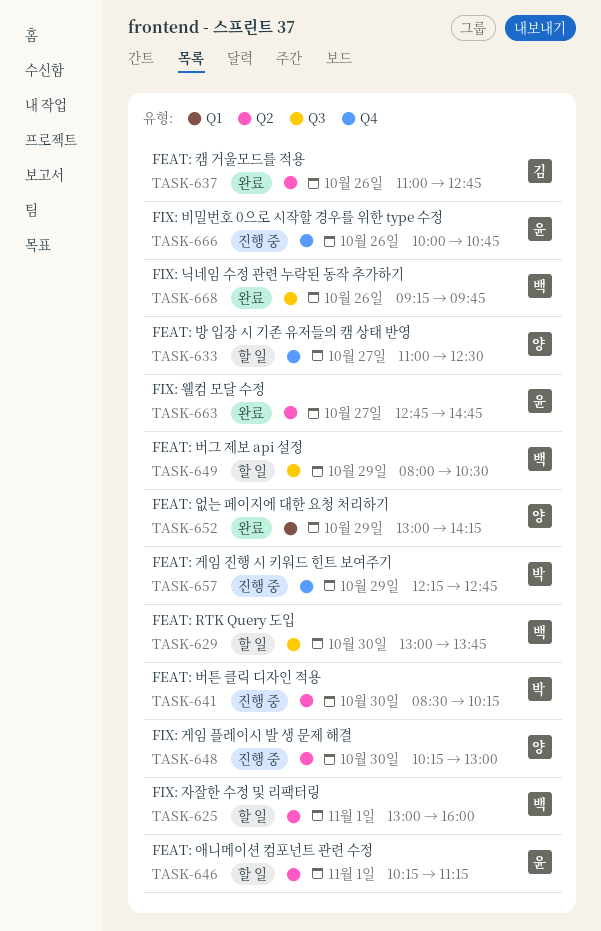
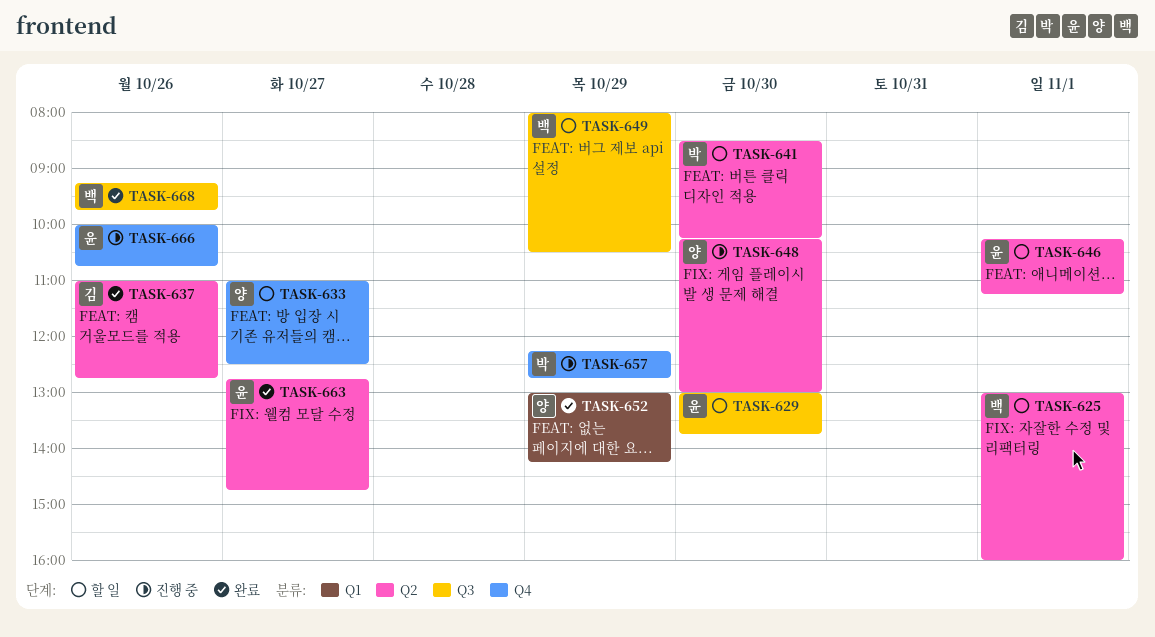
TASK-629, owner: 백 -> 윤
TASK-641, status: 진행 중 -> 할 일

